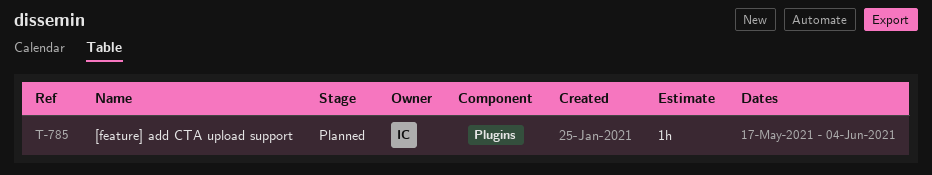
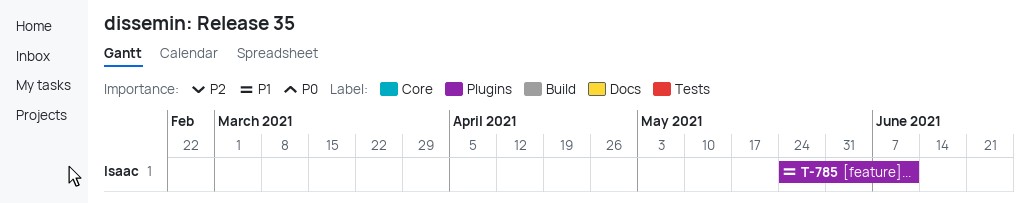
T-785, start: May 17 -> May 24
T-785, due: Jun 4 -> Jun 11

